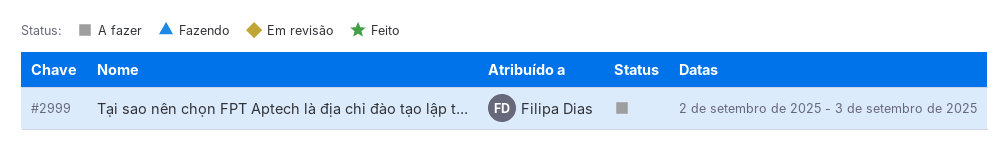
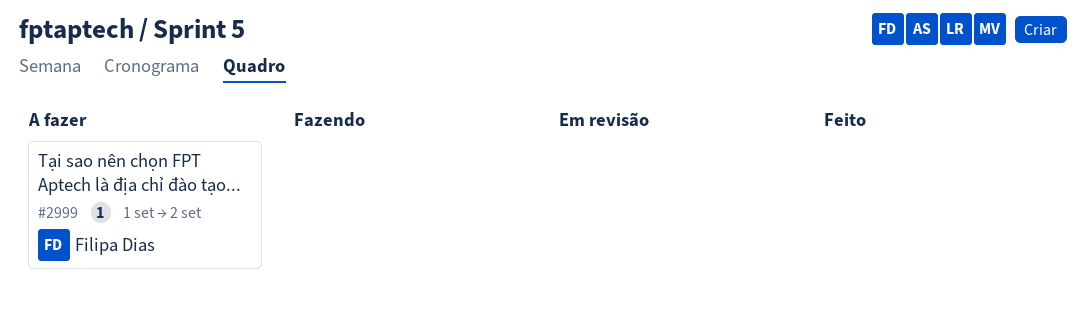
#2999, start: Sep 2 -> Sep 1
#2999, due: Sep 3 -> Sep 2

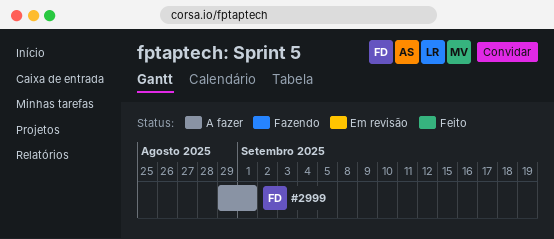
#2999, start: Sep 1 -> Aug 29
#2999, due: Sep 2 -> Sep 1

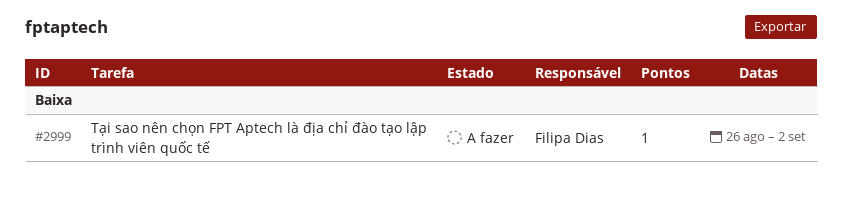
#2999, start: Aug 29 -> Aug 26
#2999, due: Sep 1 -> Sep 2

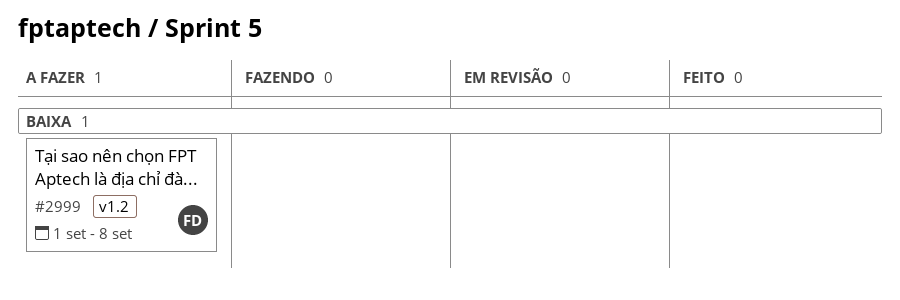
#2999, start: Aug 26 -> Sep 1
#2999, due: Sep 2 -> Sep 8

